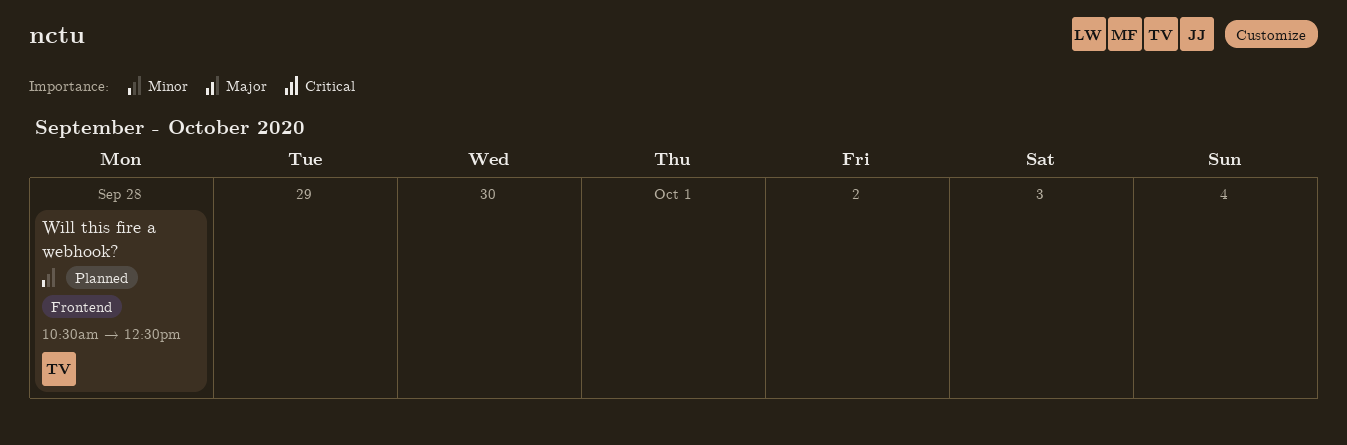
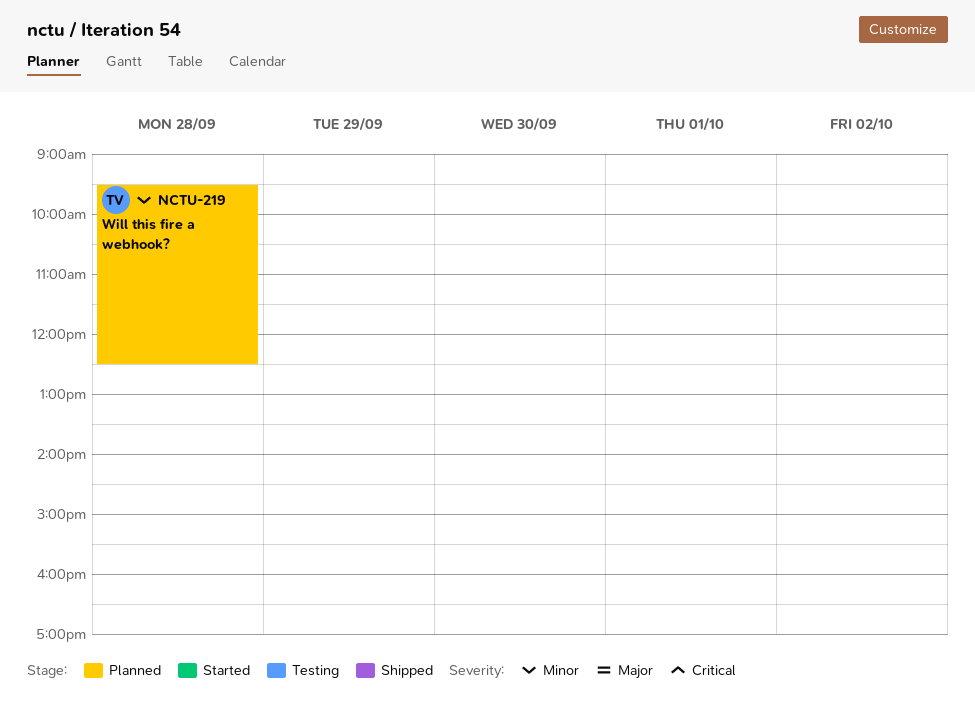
Will this fire a webhook?, begins: 10:30 -> 09:30

